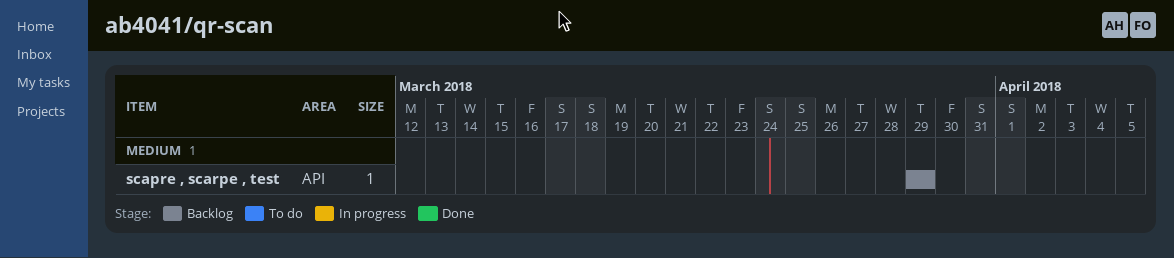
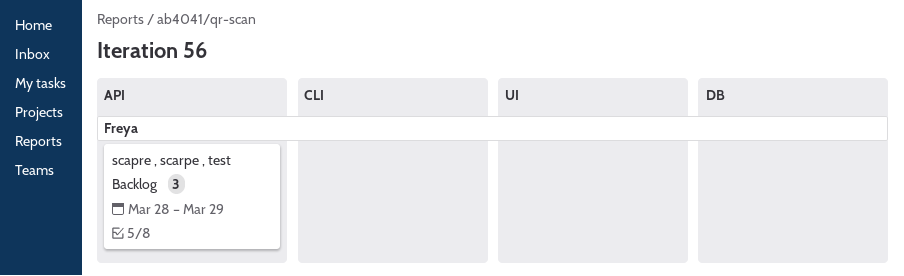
scapre , scarpe , test, estimate: 1 -> 3
scapre , scarpe , test, start: Mar 29 -> Mar 28

